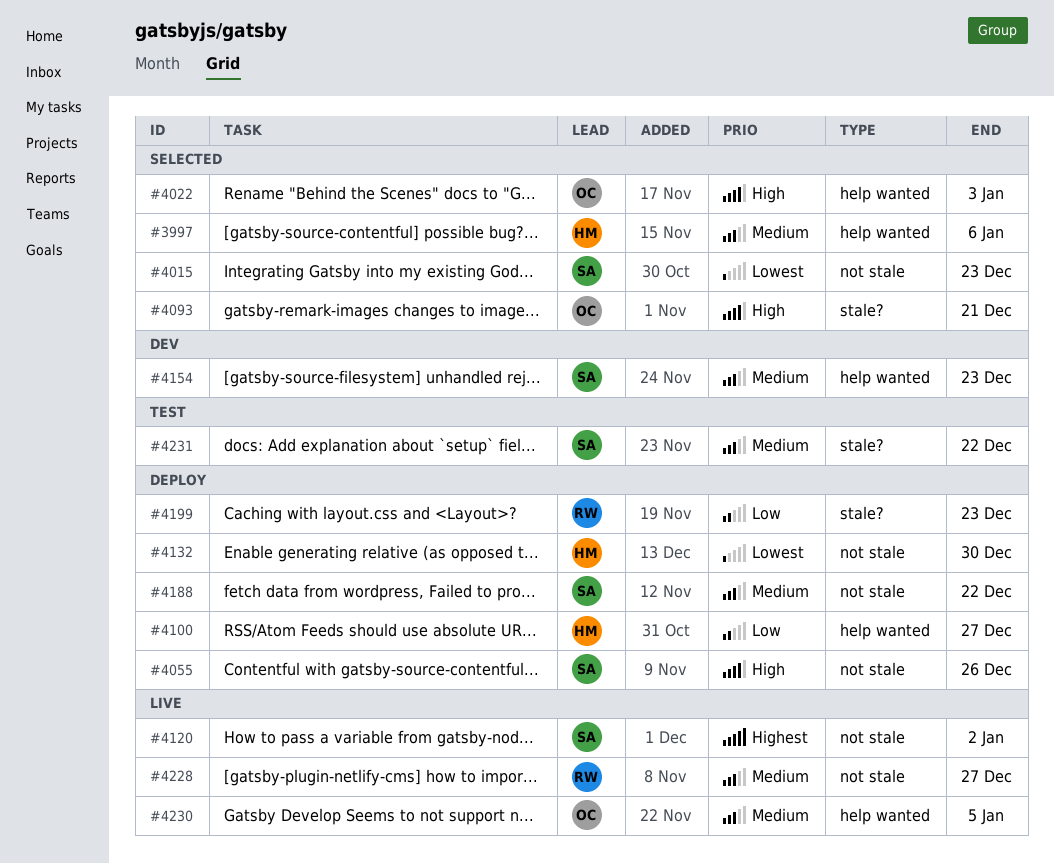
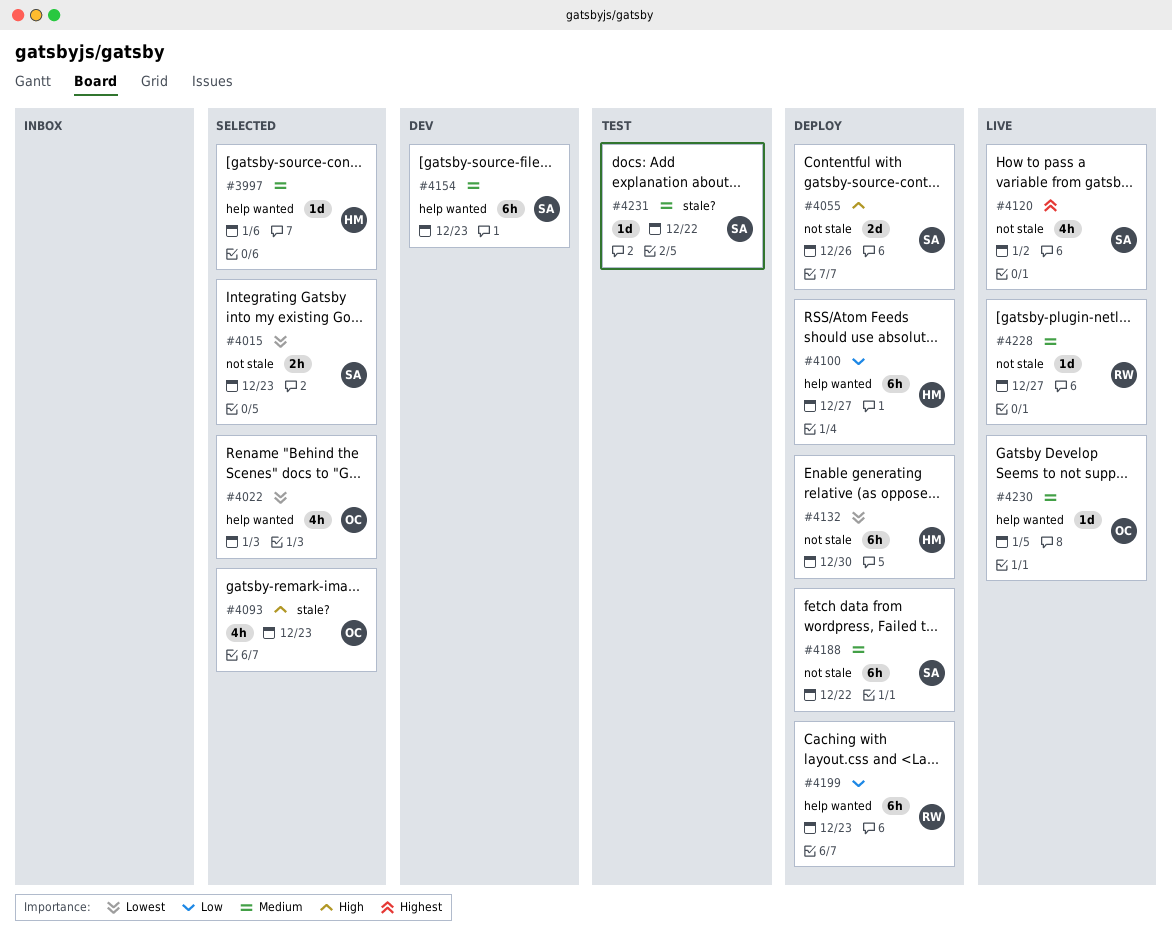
#4022, priority: High -> Lowest
#4093, due: Dec 21 -> Dec 23
#4199, label: stale? -> help wanted

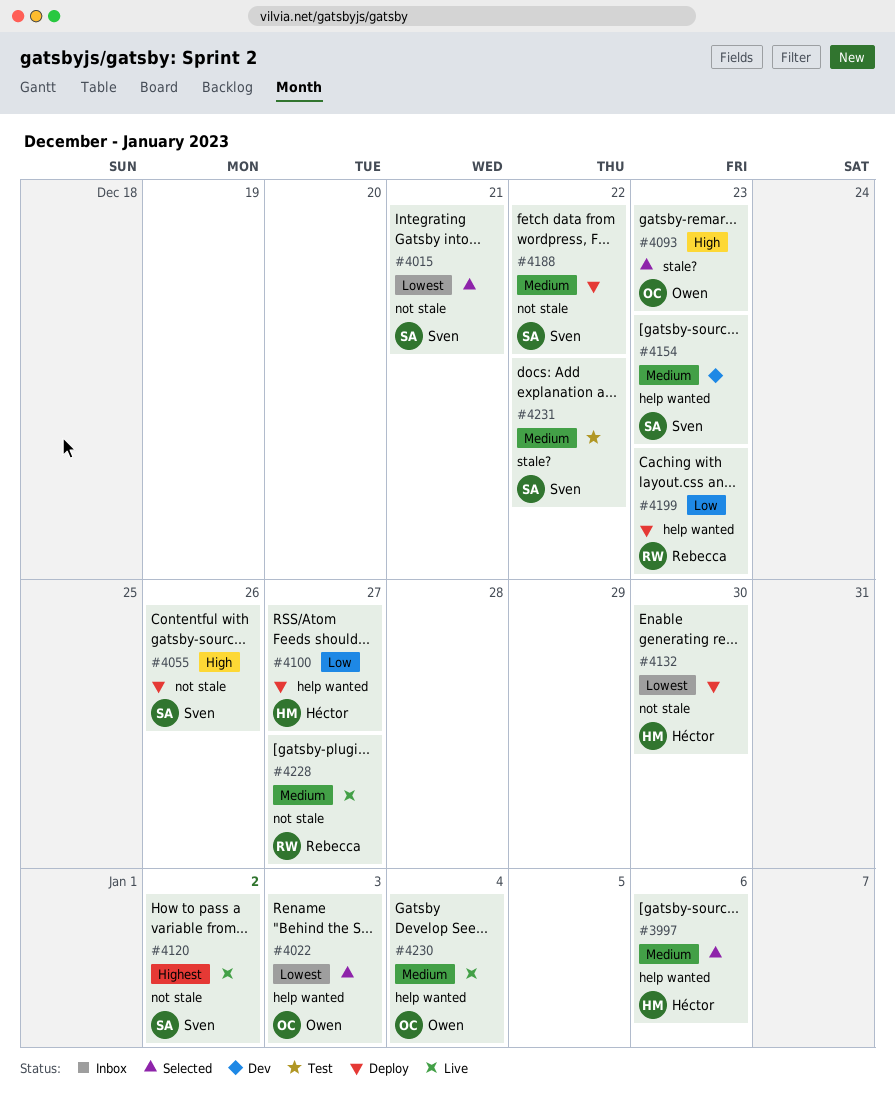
#4015, due: Dec 23 -> Dec 21
#4230, due: Jan 5 -> Jan 4

